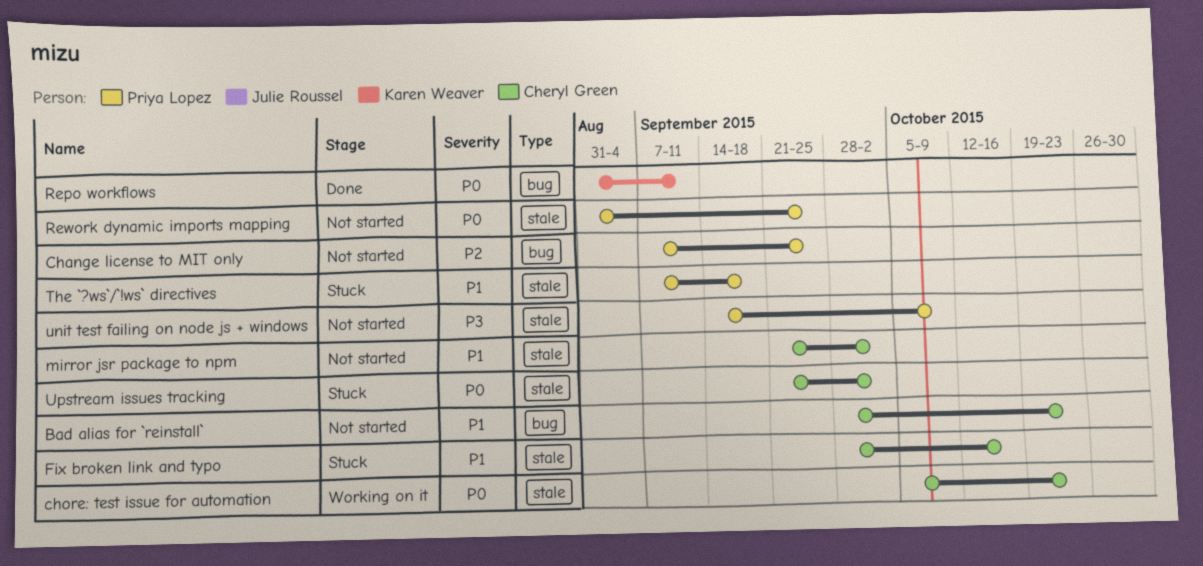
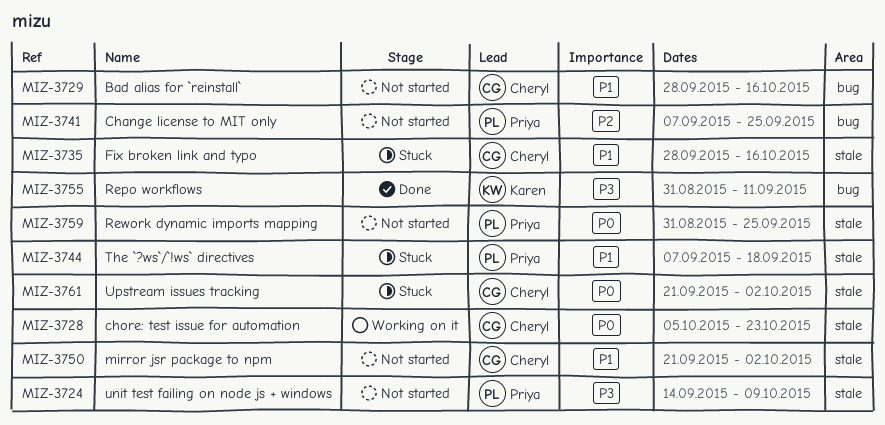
Bad alias for `reinstall`, due: Oct 23 -> Oct 16
Repo workflows, priority: P0 -> P3

